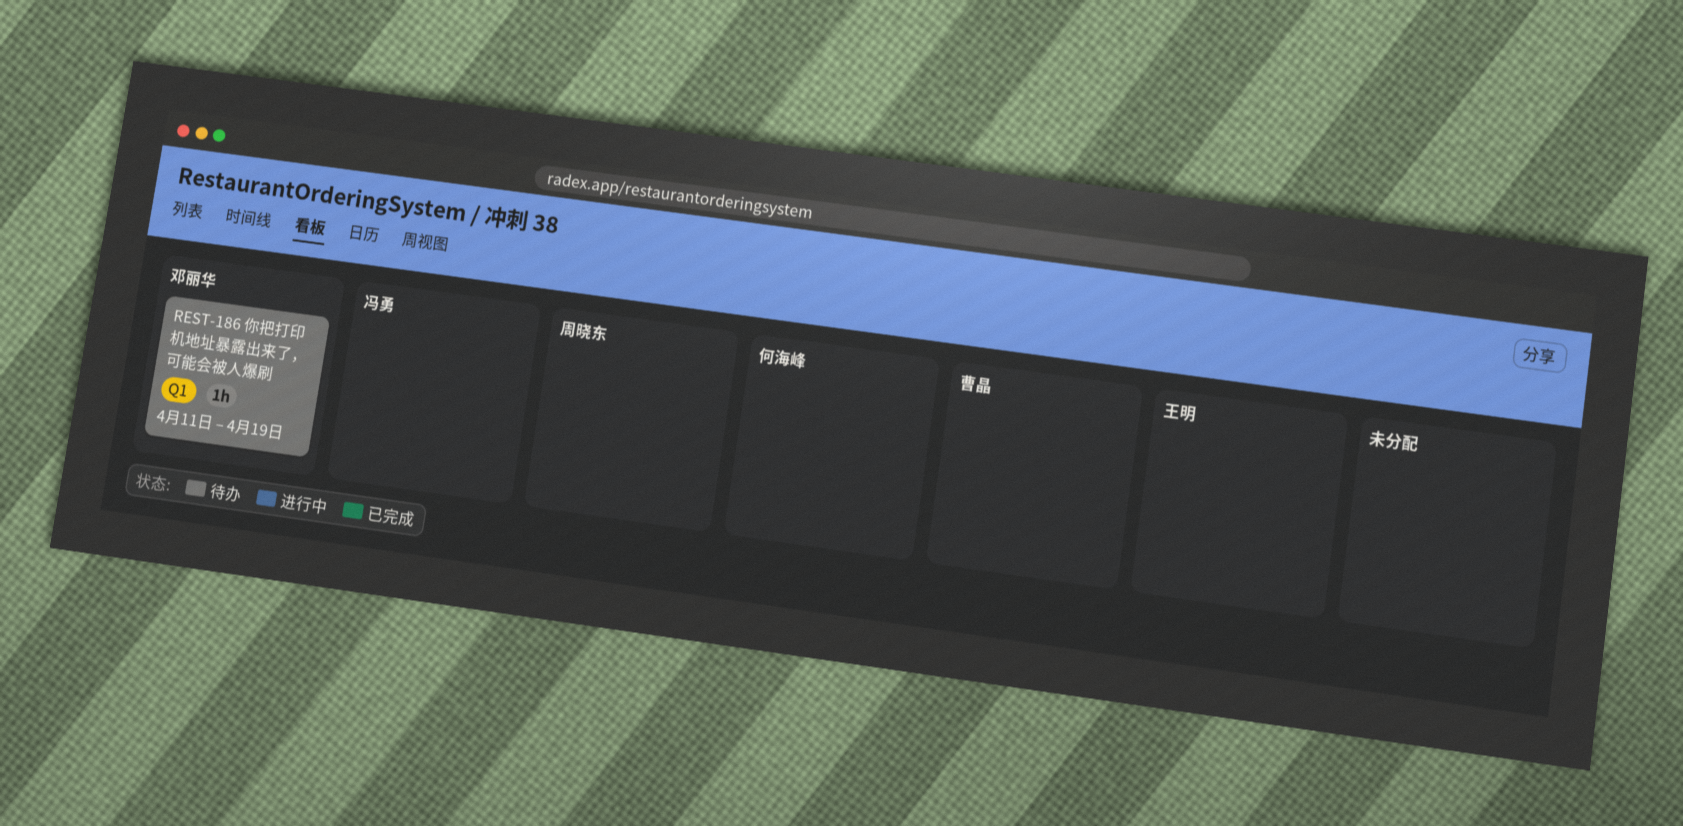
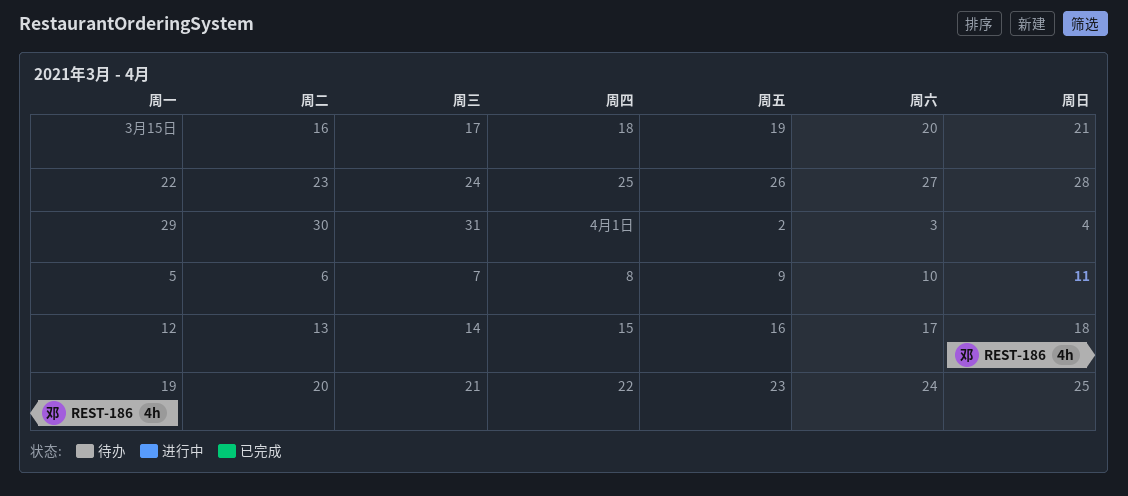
REST-186, estimate: 1h -> 4h
REST-186, start: Apr 11 -> Apr 18

